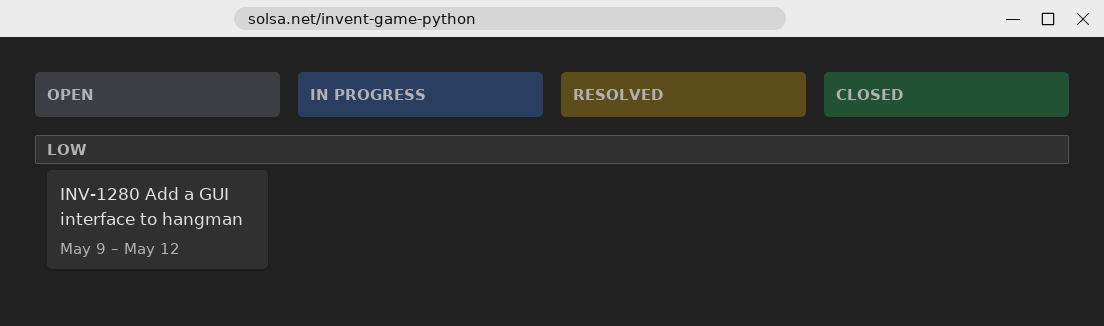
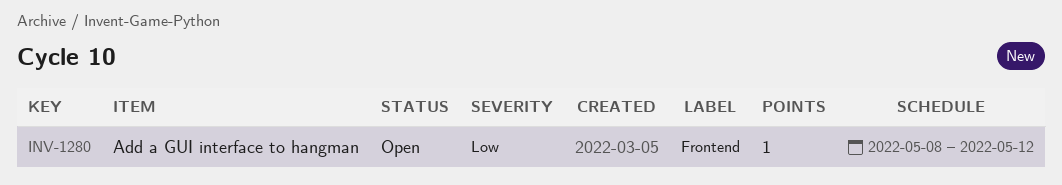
INV-1280, start: May 9 -> May 8

